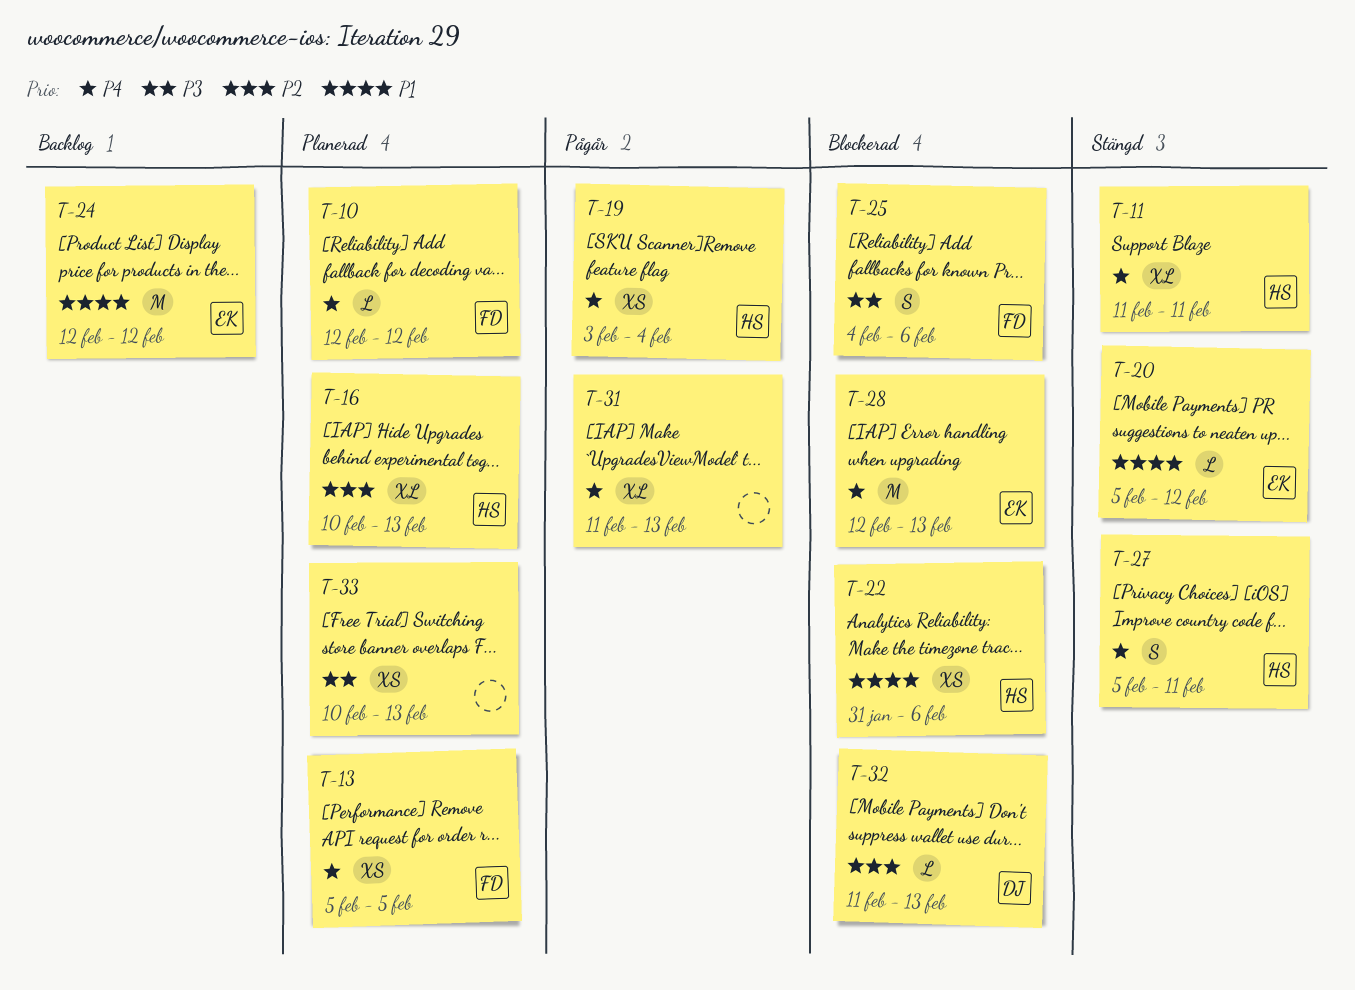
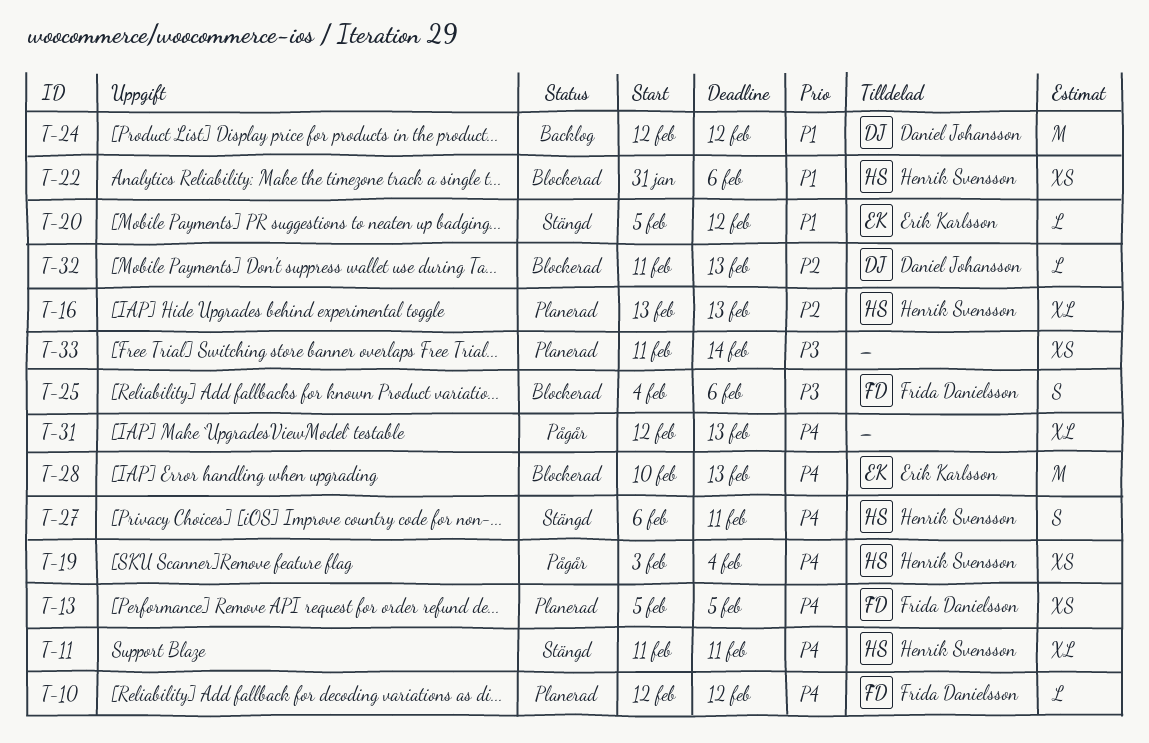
T-16, start: Feb 10 -> Feb 13
T-24, owner: Erik Karlsson -> Daniel Johansson
T-27, start: Feb 5 -> Feb 6
T-28, start: Feb 12 -> Feb 10
T-31, start: Feb 11 -> Feb 12
T-33, start: Feb 10 -> Feb 11
T-33, due: Feb 13 -> Feb 14

